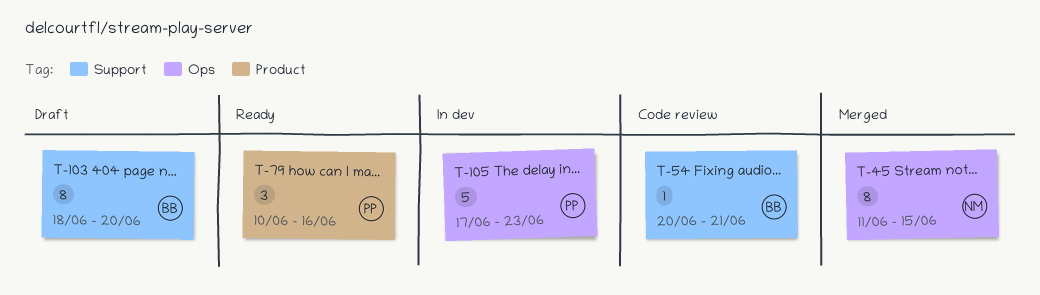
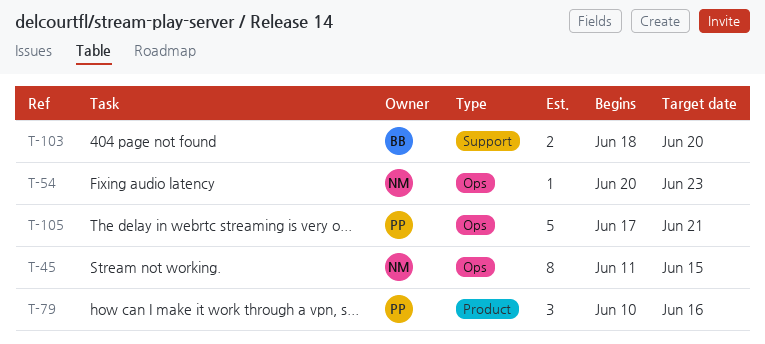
T-54, owner: BB -> NM
T-54, label: Support -> Ops
T-54, due: Jun 21 -> Jun 23
T-103, estimate: 8 -> 2
T-105, due: Jun 23 -> Jun 21

